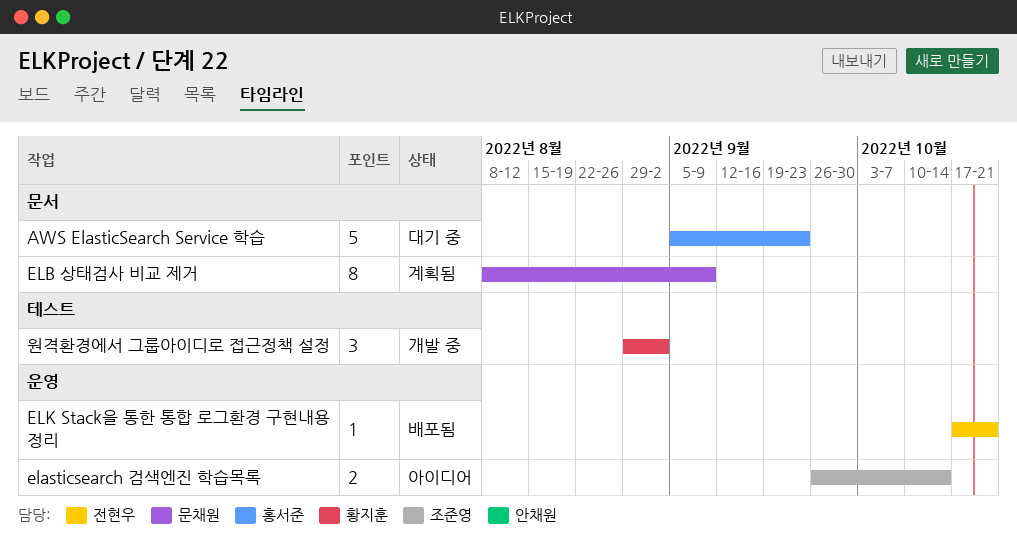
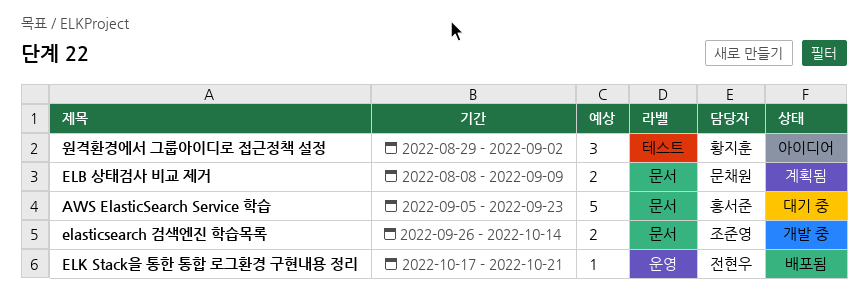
elasticsearch 검색엔진 학습목록, status: 아이디어 -> 개발 중
elasticsearch 검색엔진 학습목록, label: 운영 -> 문서
ELB 상태검사 비교 제거, estimate: 8 -> 2
원격환경에서 그룹아이디로 접근정책 설정, status: 개발 중 -> 아이디어

